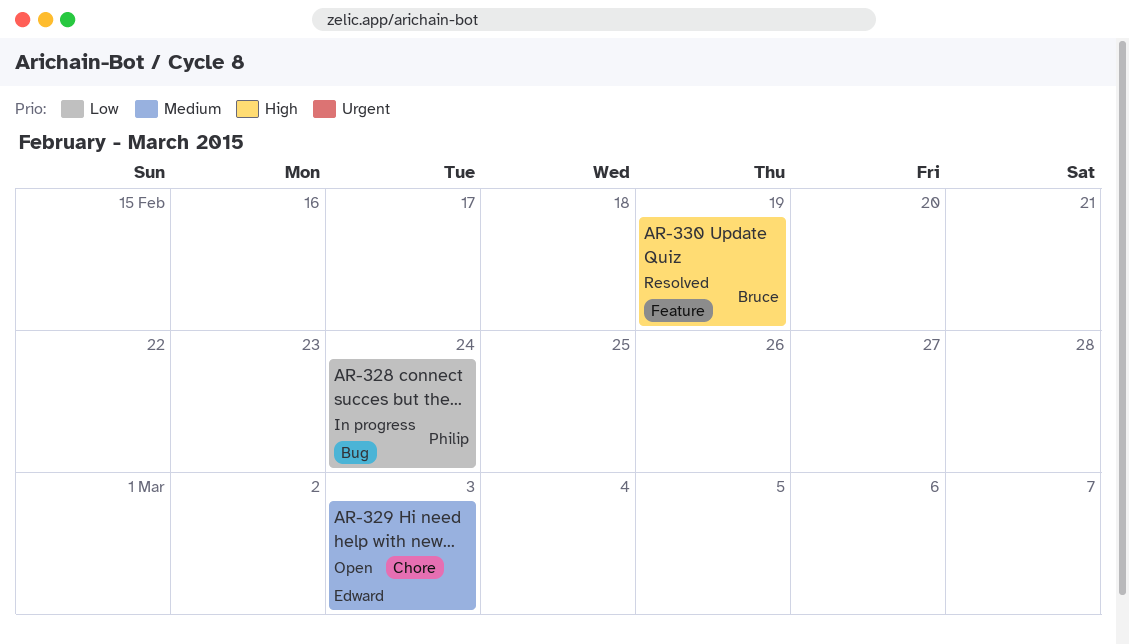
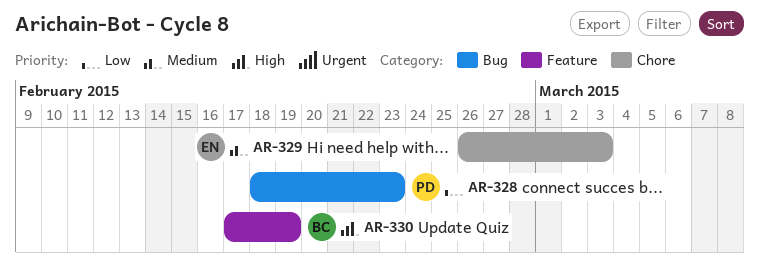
AR-328, due: Feb 24 -> Feb 23

